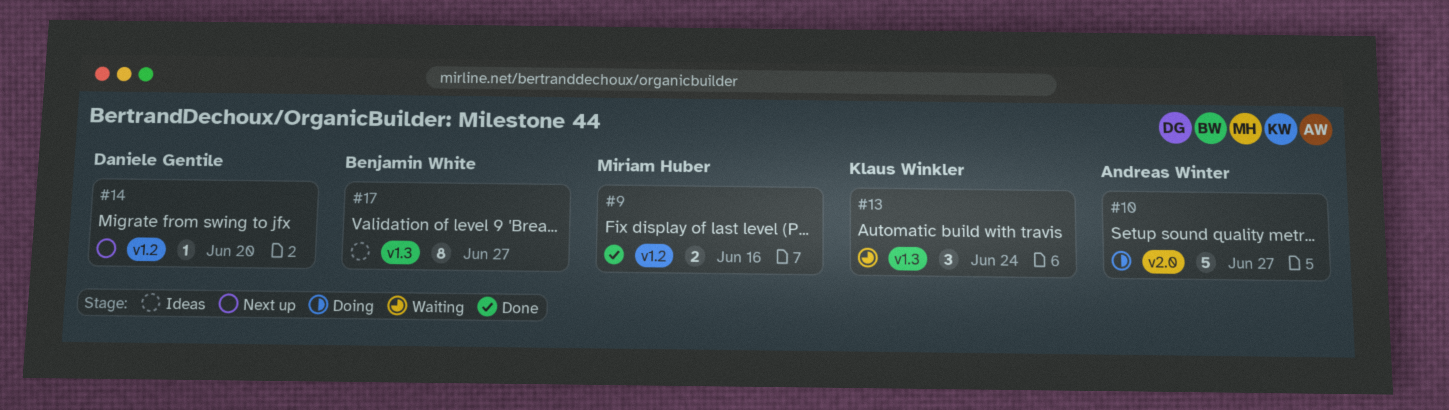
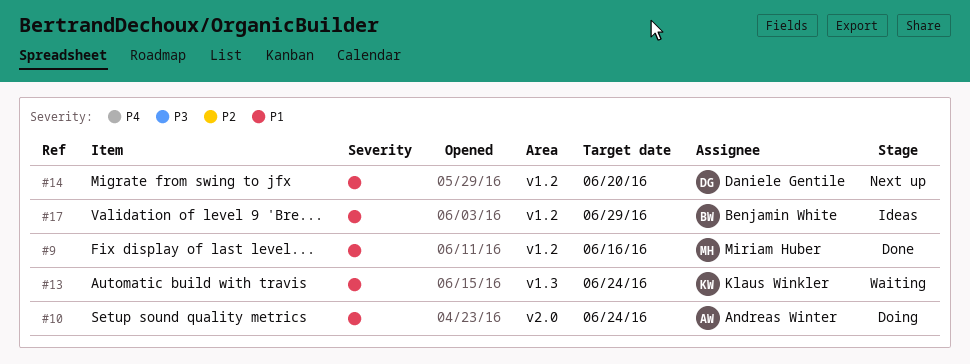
#10, due: Jun 27 -> Jun 24
#17, label: v1.3 -> v1.2
#17, due: Jun 27 -> Jun 29

